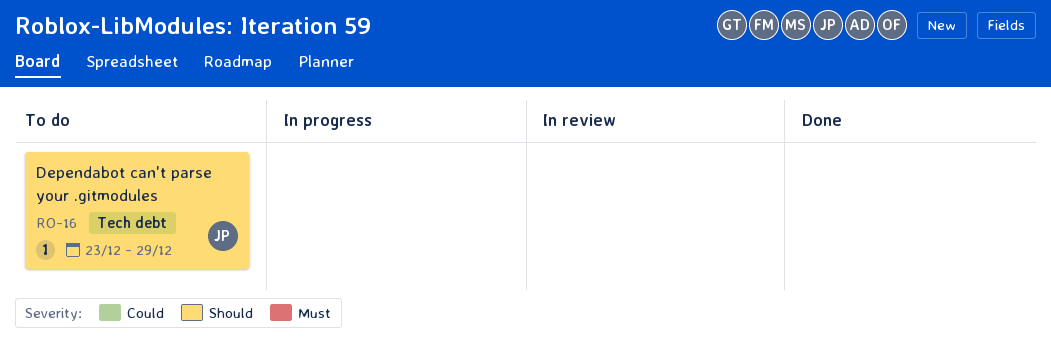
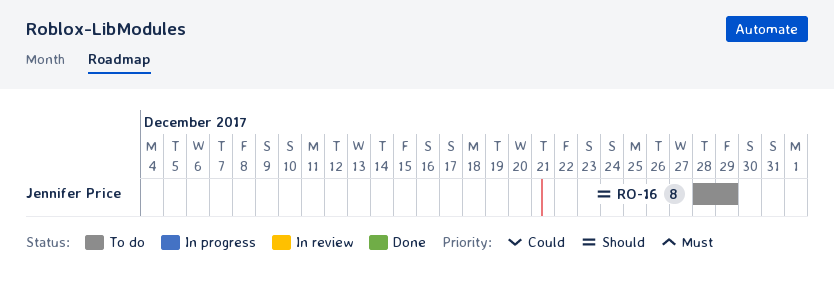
RO-16, estimate: 1 -> 8
RO-16, start: Dec 23 -> Dec 28

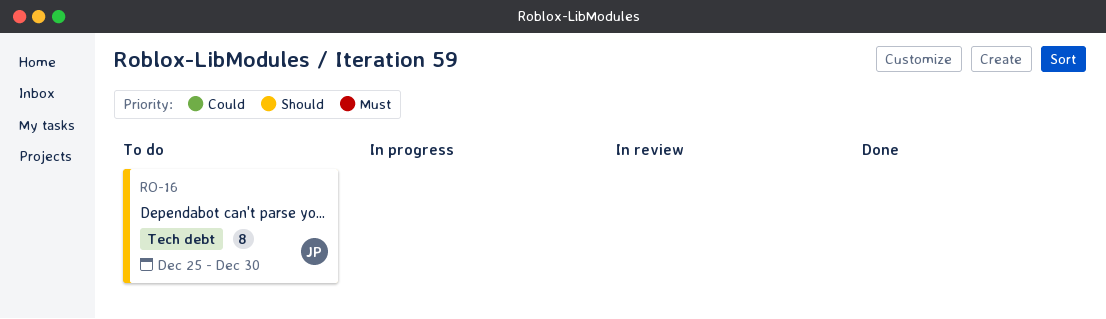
RO-16, start: Dec 28 -> Dec 25
RO-16, due: Dec 29 -> Dec 30

